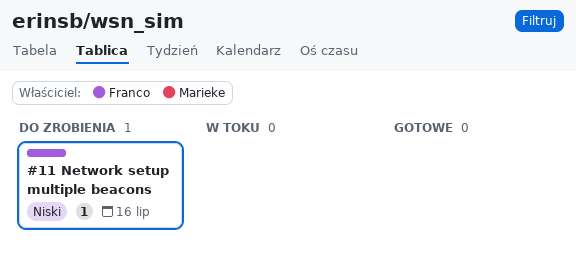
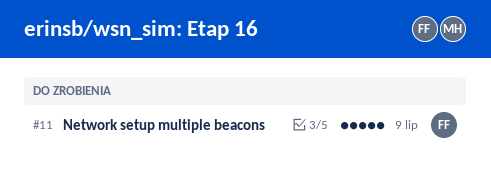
#11, estimate: 1 -> 5
#11, due: Jul 16 -> Jul 9

